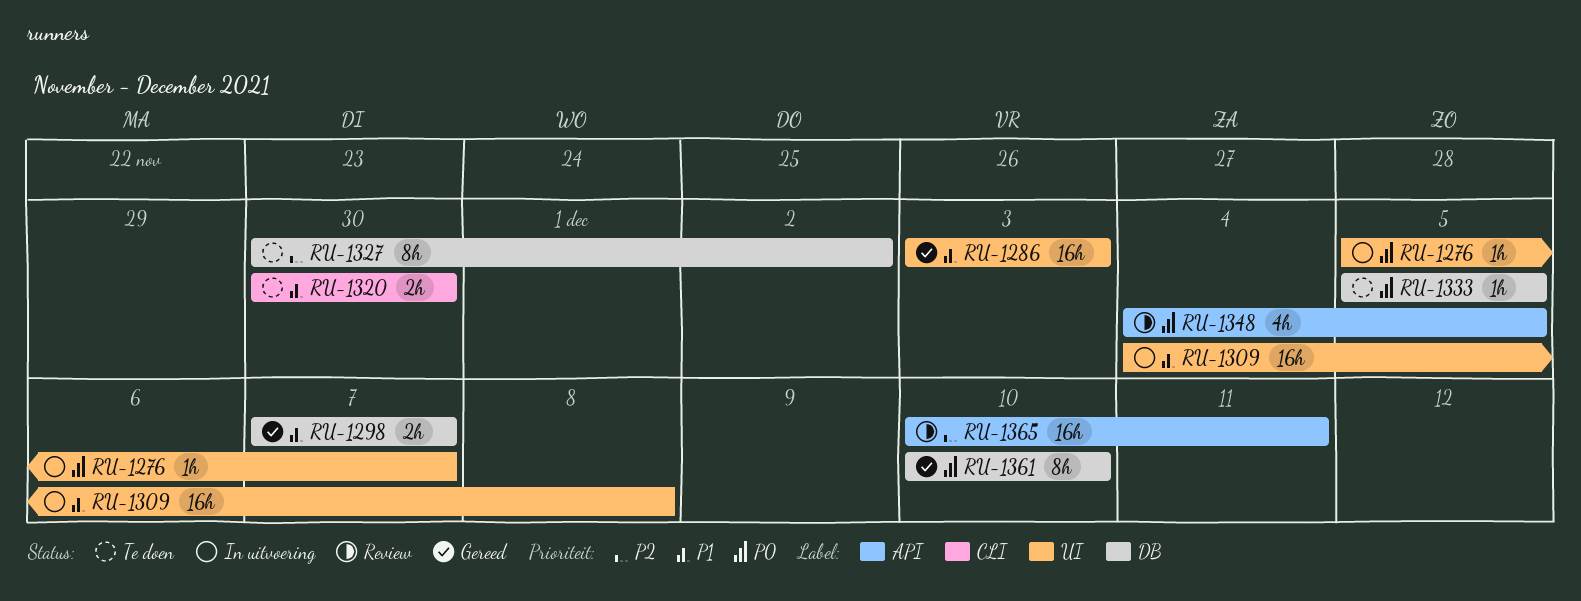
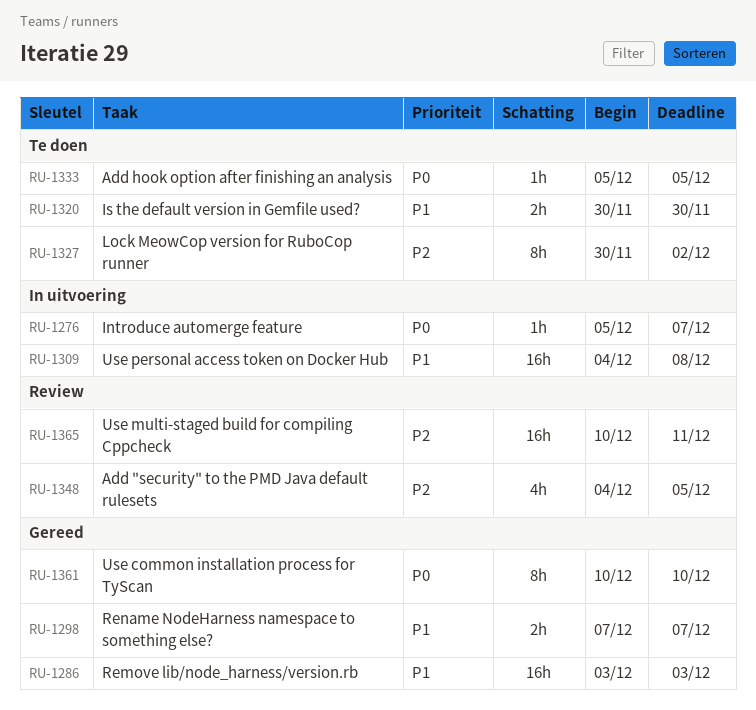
RU-1348, priority: P0 -> P2

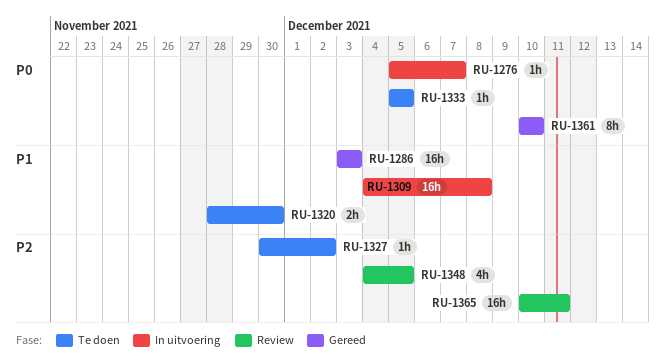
RU-1298: present -> none
RU-1320, start: Nov 30 -> Nov 28
RU-1327, estimate: 8h -> 1h

